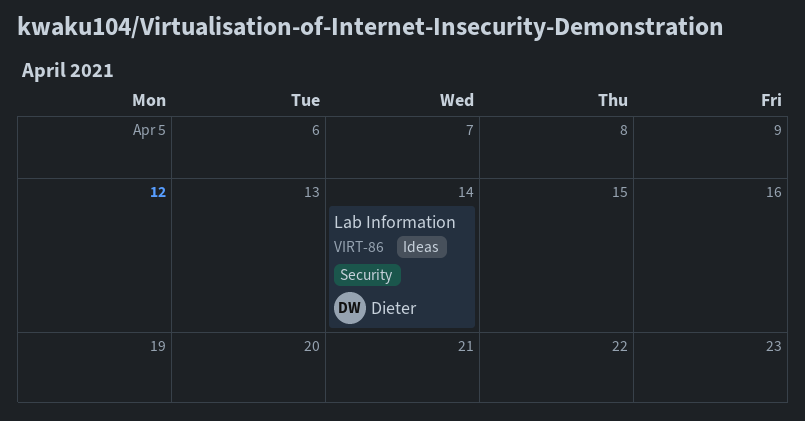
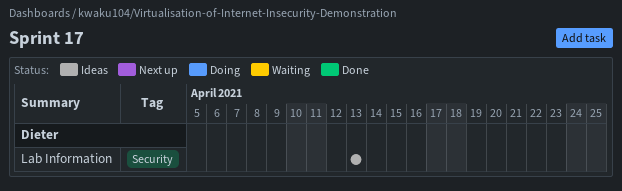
Lab Information, due: Apr 14 -> Apr 13

